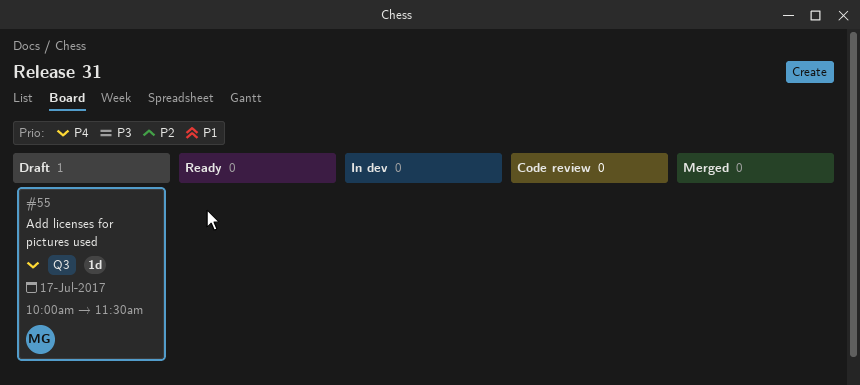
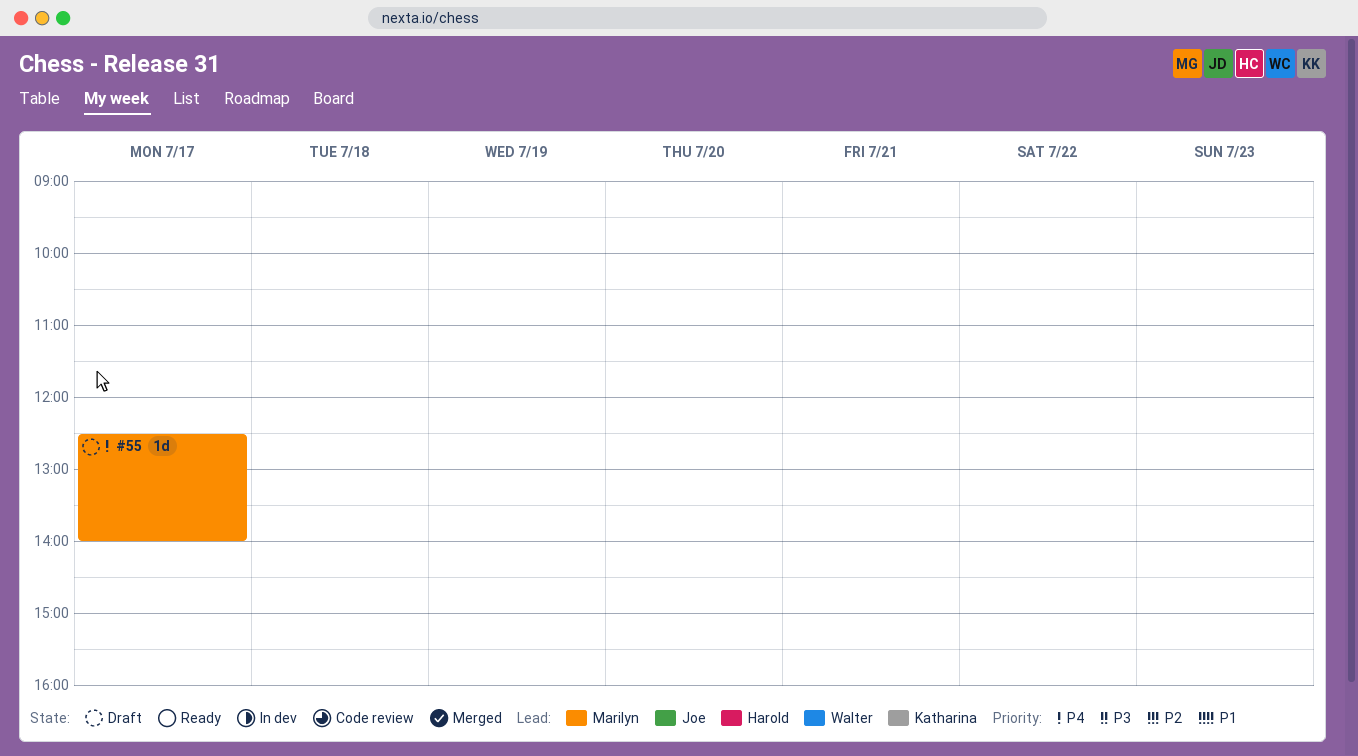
#55, begins: 10:00 -> 12:30
#55, ends: 11:30 -> 14:00

